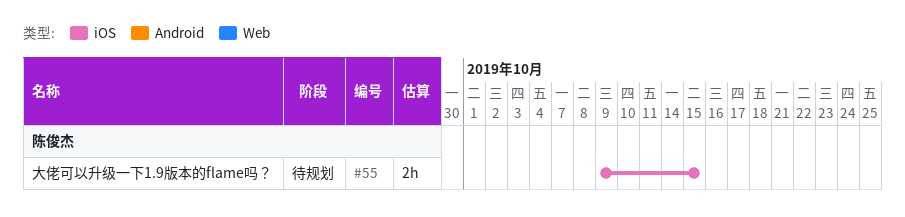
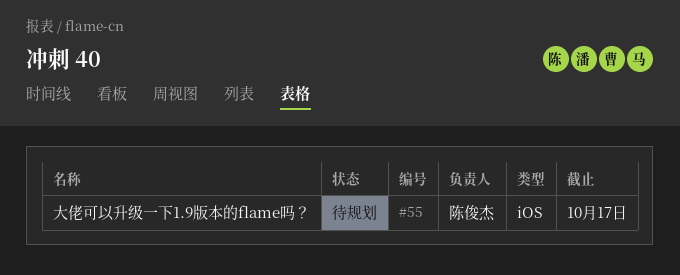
#55, due: Oct 15 -> Oct 17

